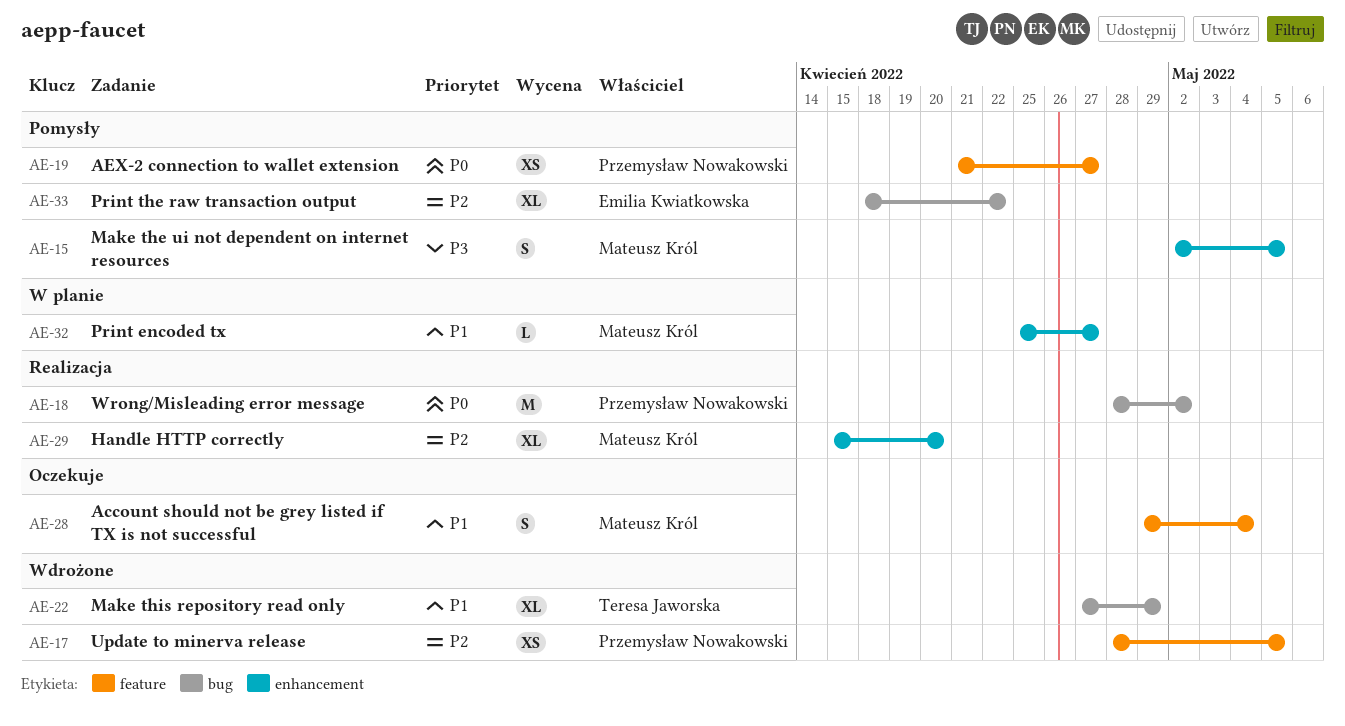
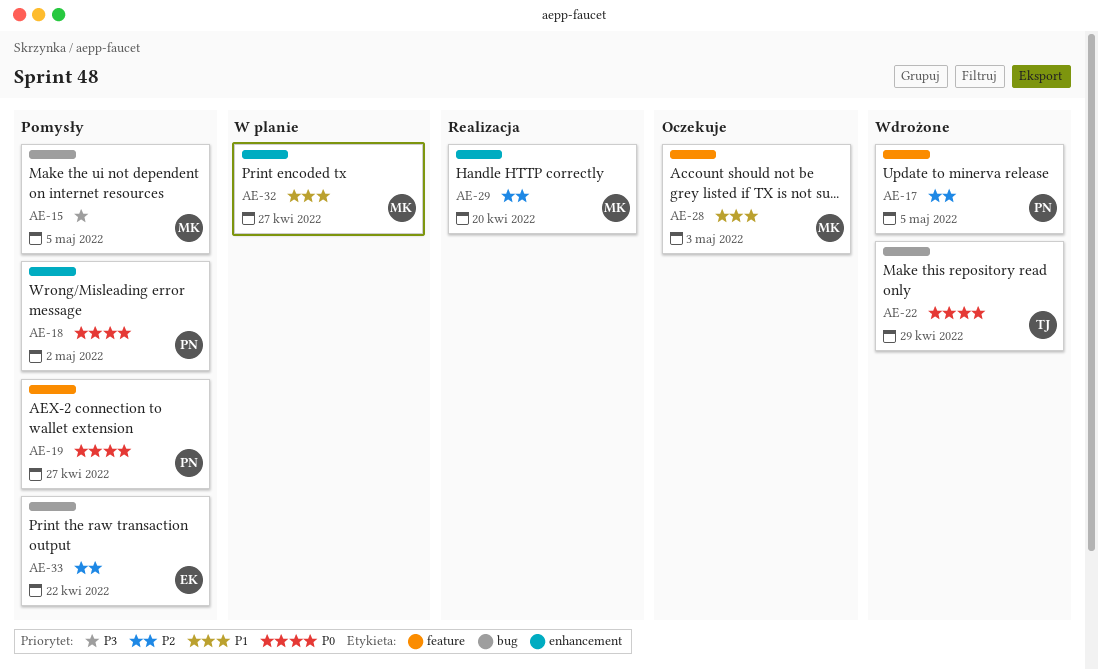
AE-15, label: enhancement -> bug
AE-18, status: Realizacja -> Pomysły
AE-18, label: bug -> enhancement
AE-22, priority: P1 -> P0
AE-28, due: May 4 -> May 3

